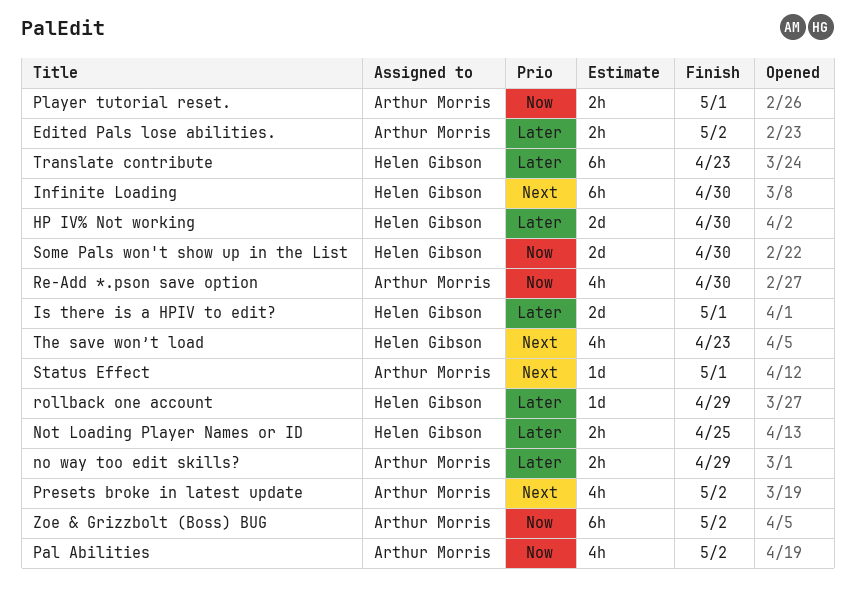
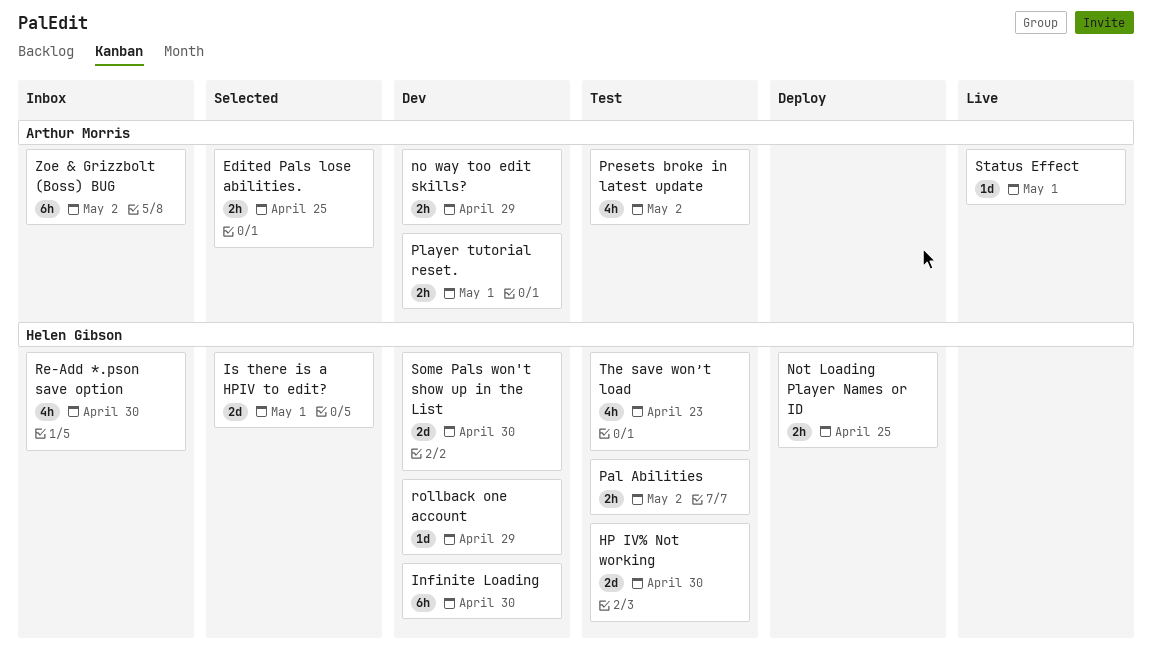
Edited Pals lose abilities., due: May 2 -> Apr 25
Pal Abilities, owner: Arthur Morris -> Helen Gibson
Pal Abilities, estimate: 4h -> 2h
Re-Add *.pson save option, owner: Arthur Morris -> Helen Gibson
Translate contribute: present -> none

